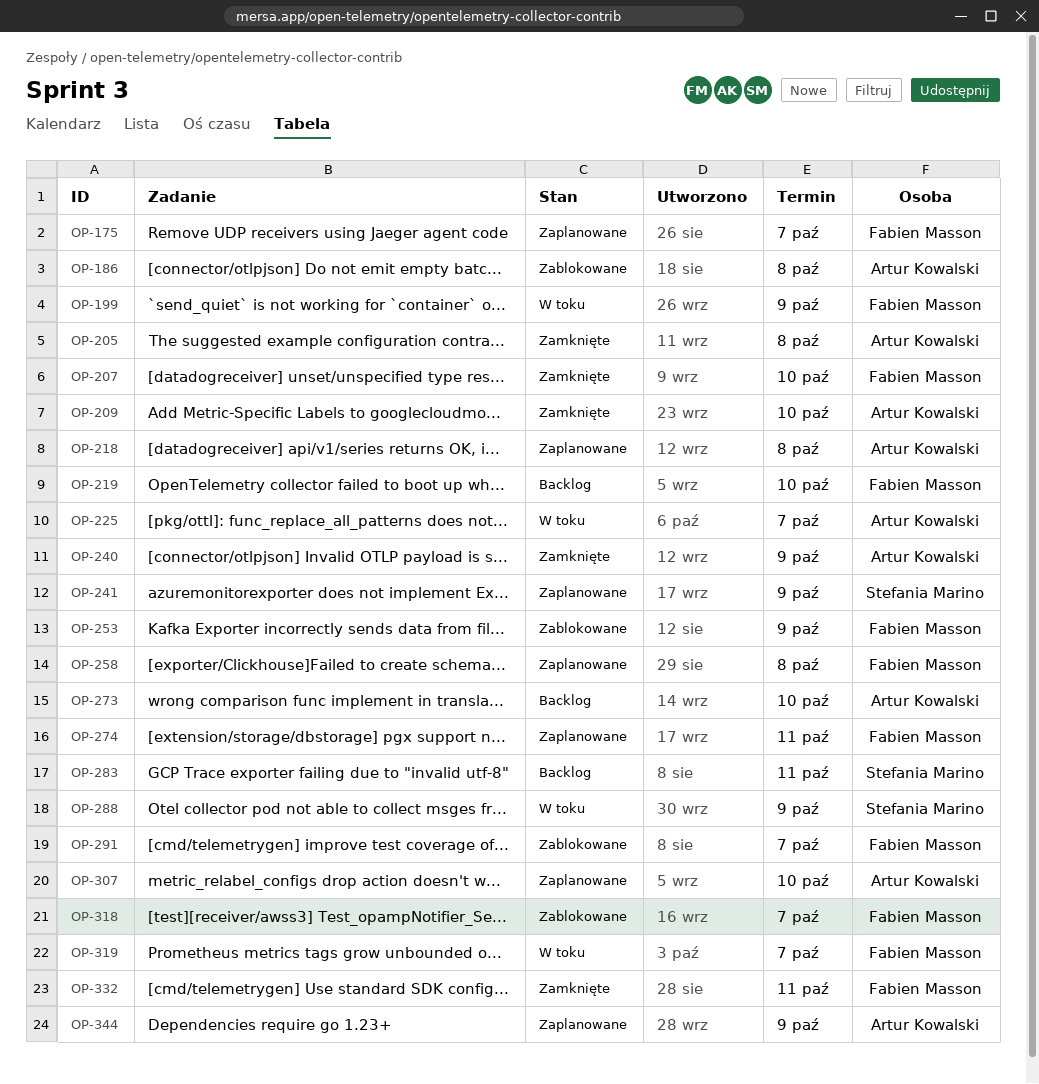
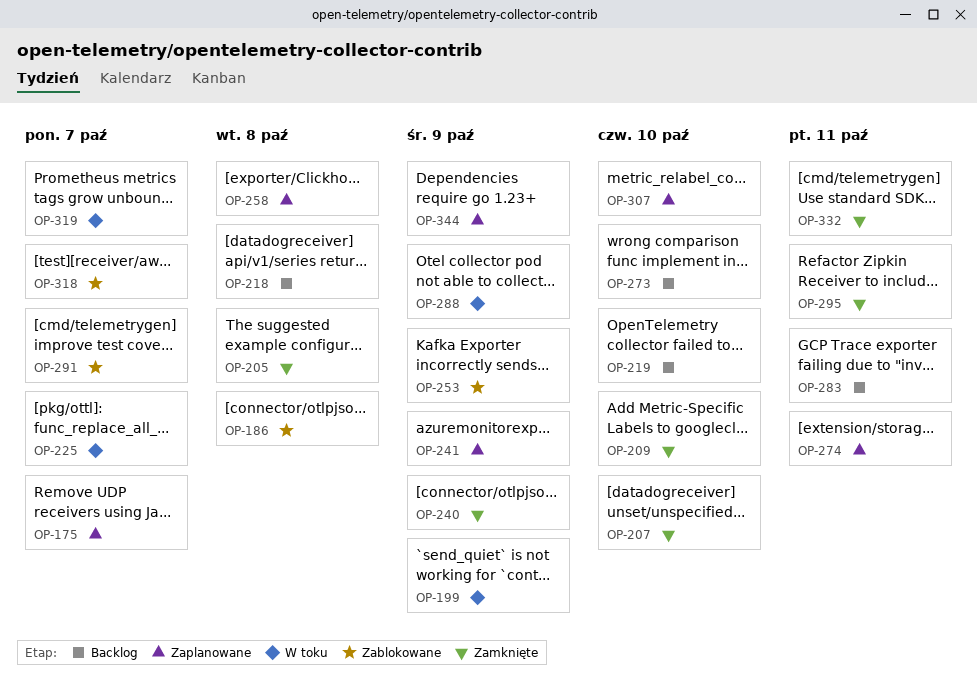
OP-218, status: Zaplanowane -> Backlog
OP-295: none -> present

